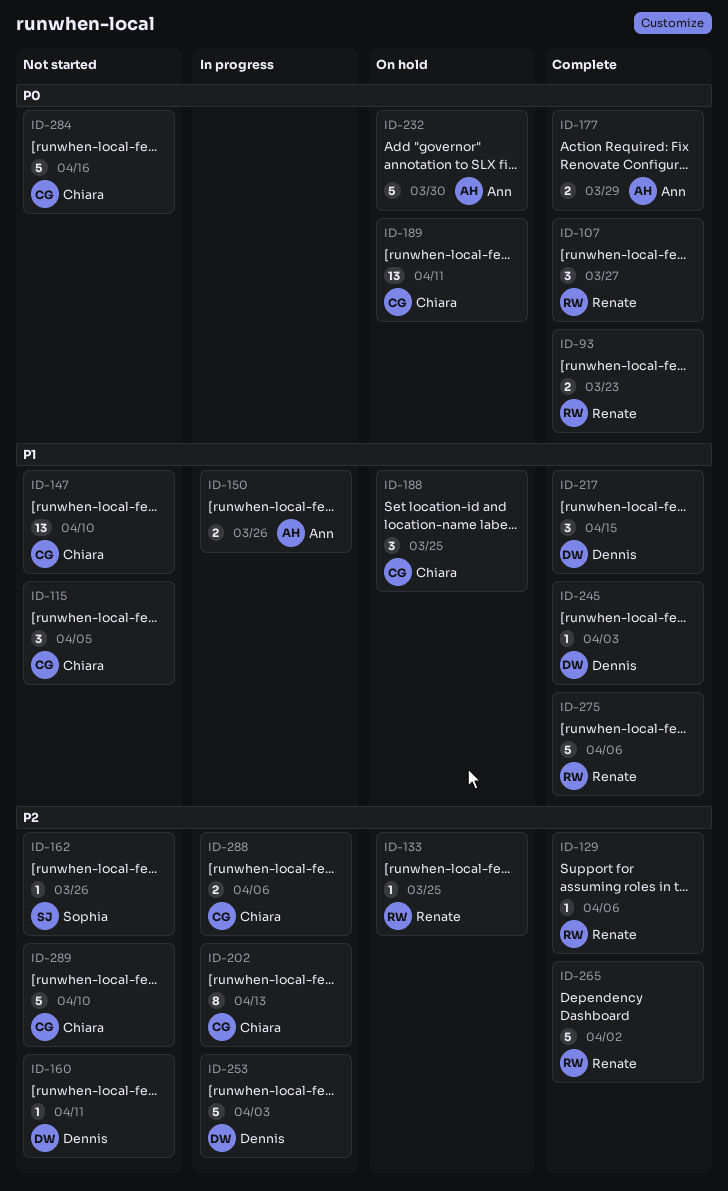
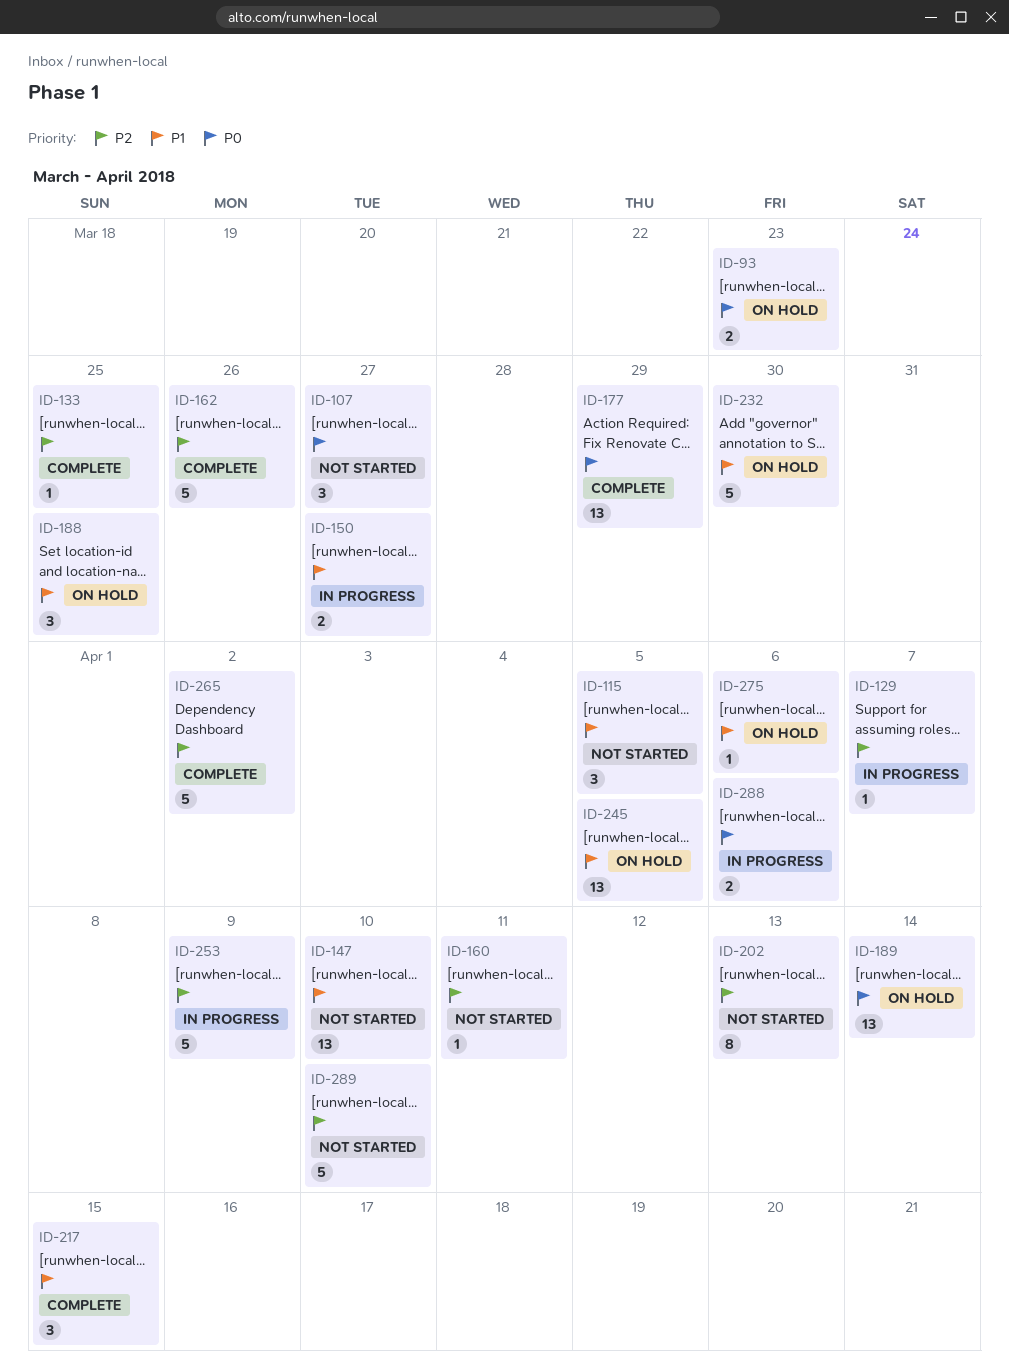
ID-93, status: Complete -> On hold
ID-107, status: Complete -> Not started
ID-129, status: Complete -> In progress
ID-129, due: Apr 6 -> Apr 7
ID-133, status: On hold -> Complete
ID-150, due: Mar 26 -> Mar 27
ID-162, status: Not started -> Complete
ID-162, estimate: 1 -> 5
ID-177, estimate: 2 -> 13
ID-189, due: Apr 11 -> Apr 14
ID-202, status: In progress -> Not started
ID-232, priority: P0 -> P1
ID-245, status: Complete -> On hold
ID-245, estimate: 1 -> 13
ID-245, due: Apr 3 -> Apr 5
ID-253, due: Apr 3 -> Apr 9
ID-275, status: Complete -> On hold
ID-275, estimate: 5 -> 1
ID-284: present -> none
ID-288, priority: P2 -> P0

